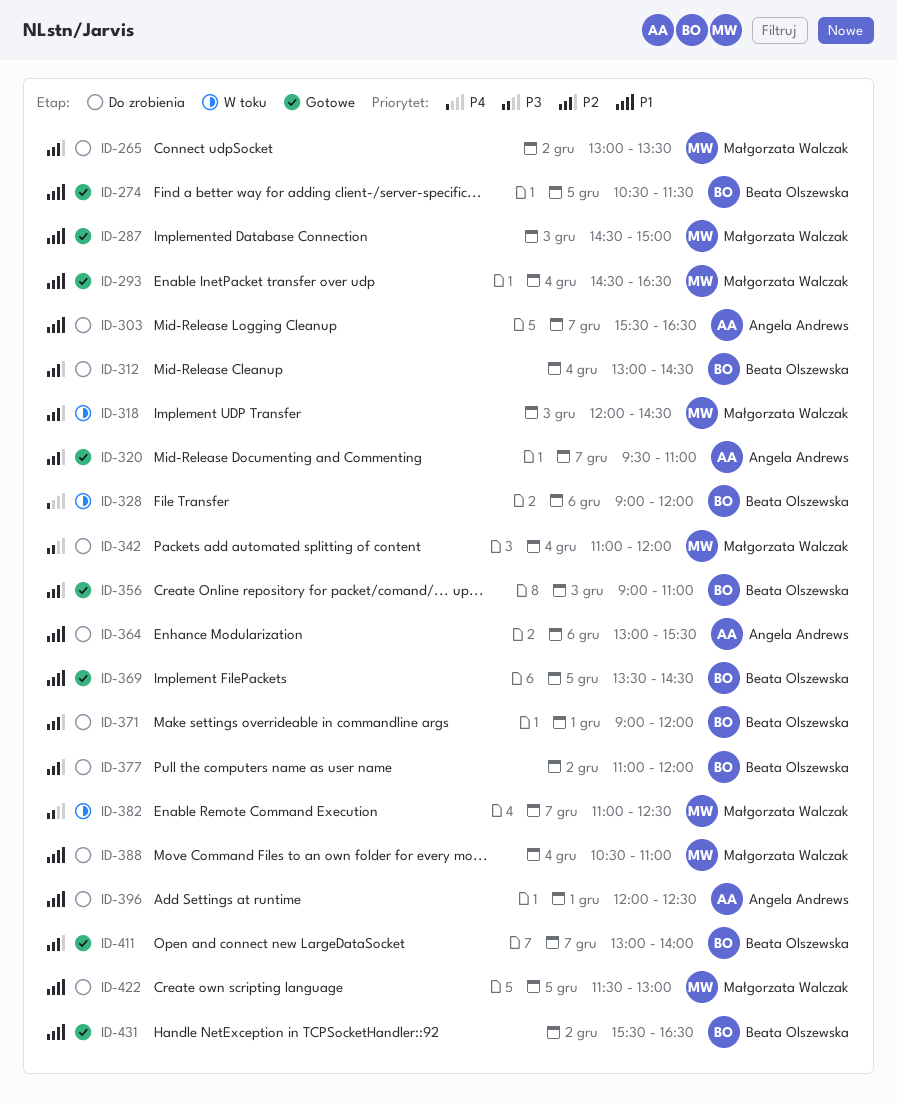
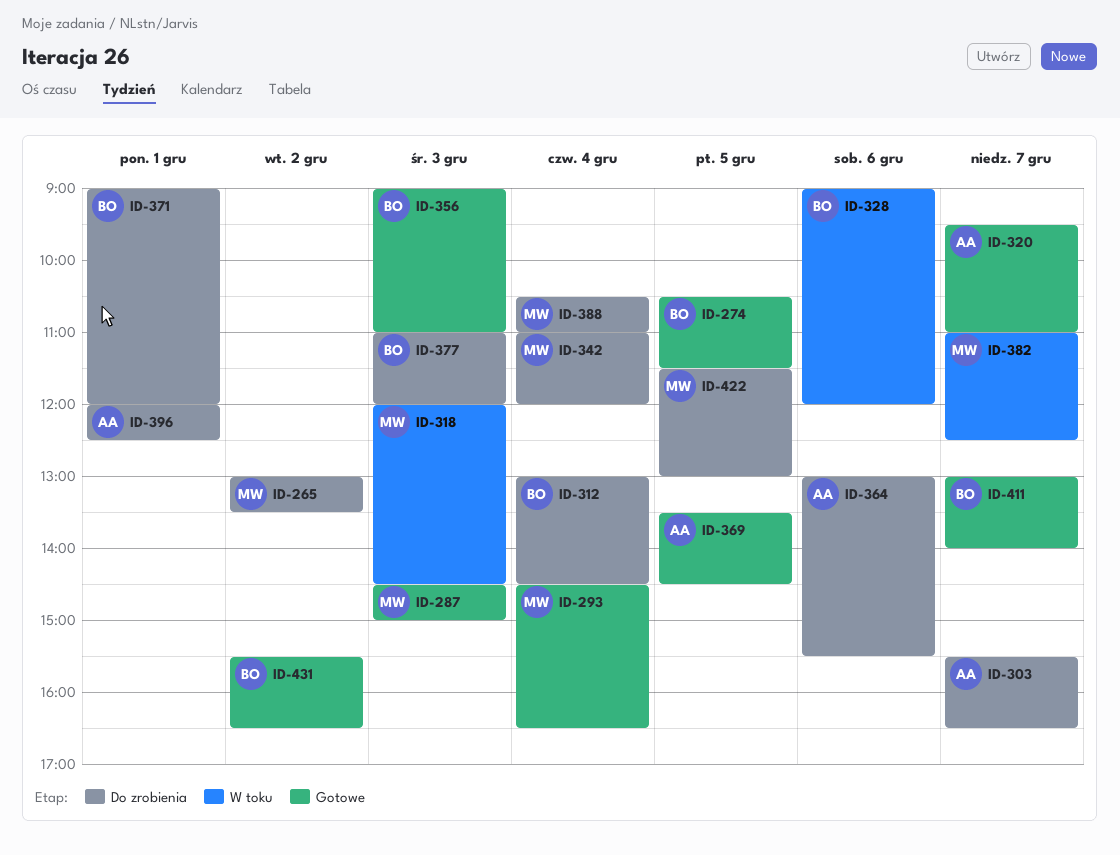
ID-369, owner: Beata Olszewska -> Angela Andrews
ID-377, day: Dec 2 -> Dec 3

